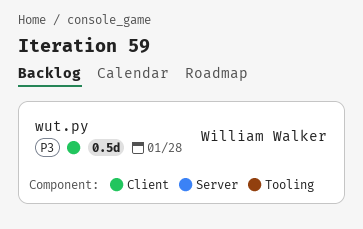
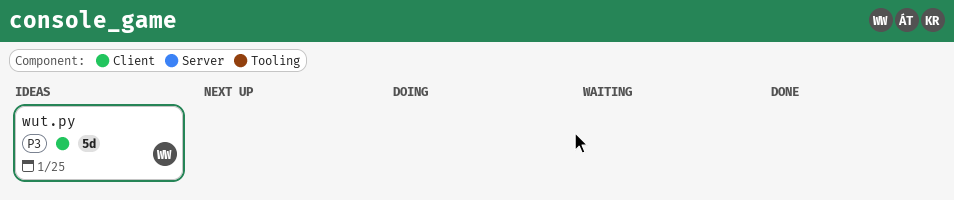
wut.py, estimate: 0.5d -> 5d
wut.py, due: Jan 28 -> Jan 25

